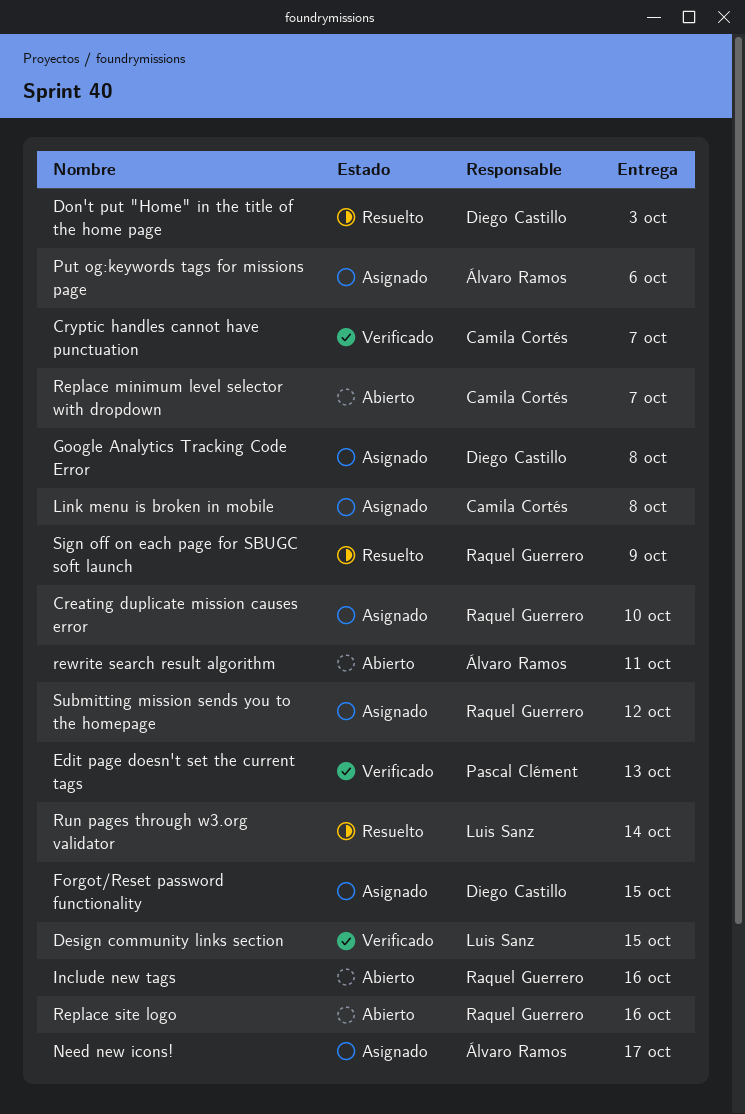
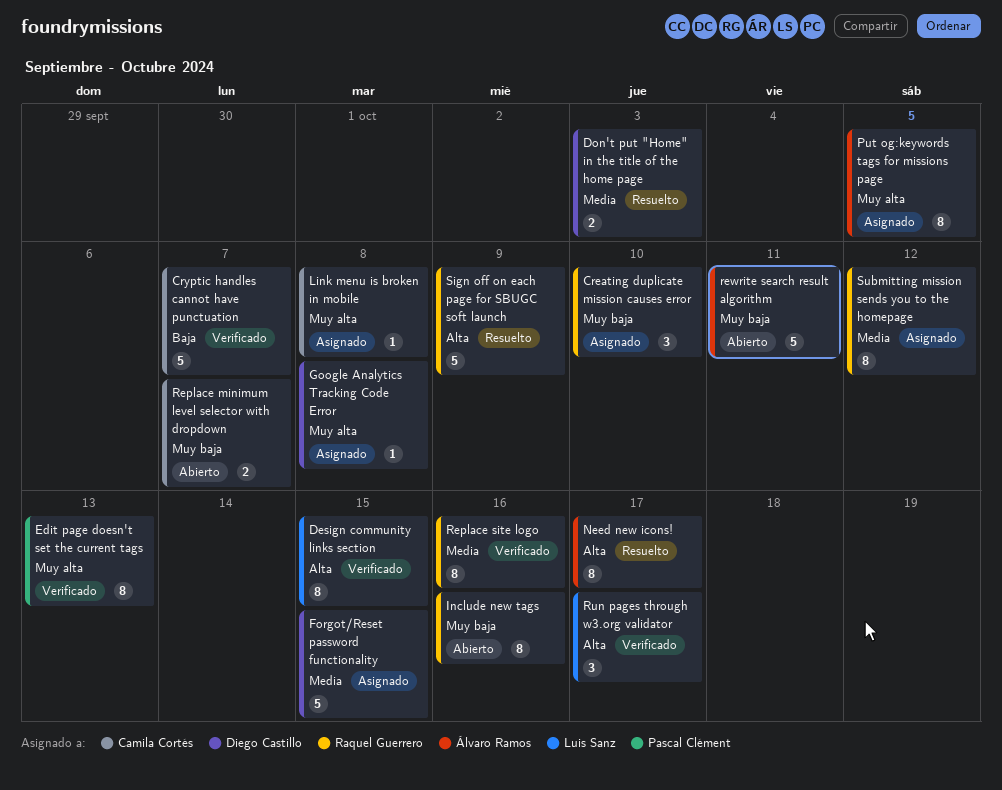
Need new icons!, status: Asignado -> Resuelto
Put og:keywords tags for missions page, due: Oct 6 -> Oct 5
Replace site logo, status: Abierto -> Verificado
Run pages through w3.org validator, status: Resuelto -> Verificado
Run pages through w3.org validator, due: Oct 14 -> Oct 17

